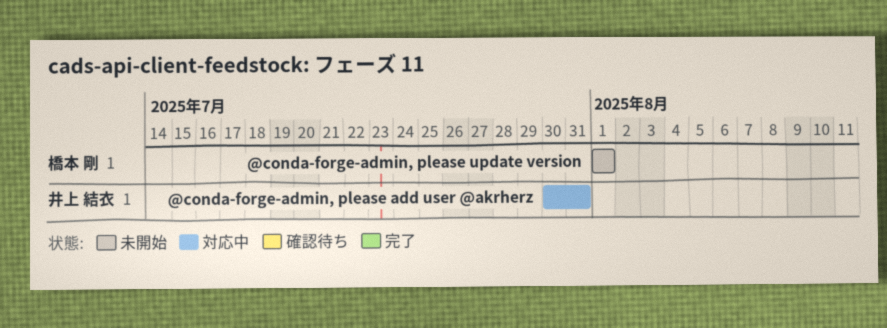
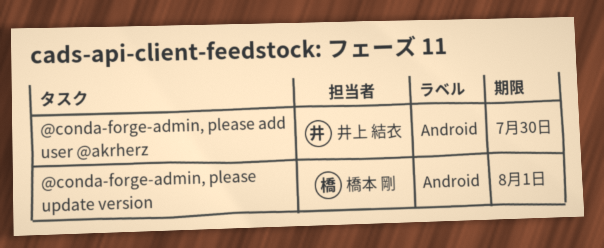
@conda-forge-admin, please add user @akrherz, due: Jul 31 -> Jul 30

